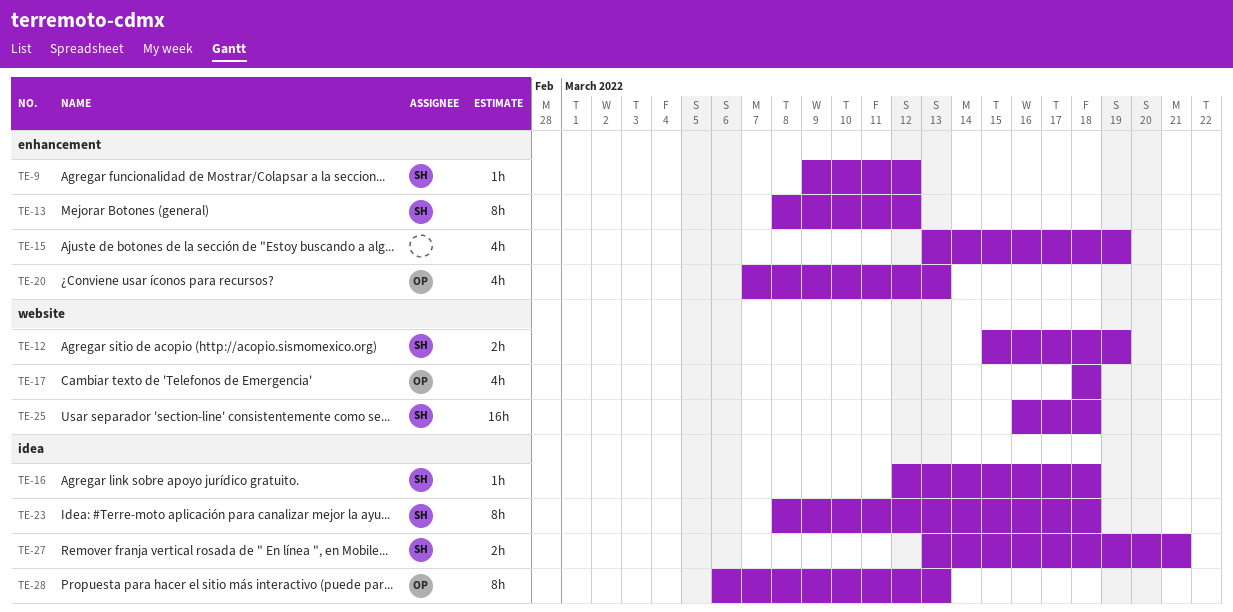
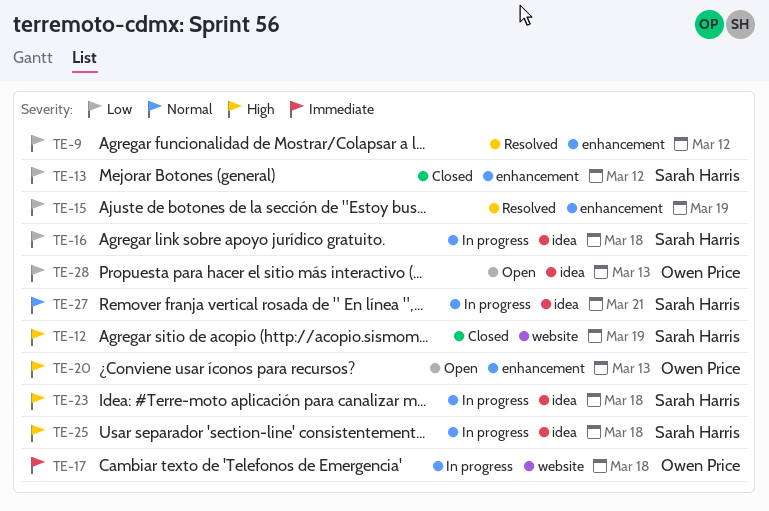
TE-9, owner: Sarah Harris -> none
TE-25, label: website -> idea

